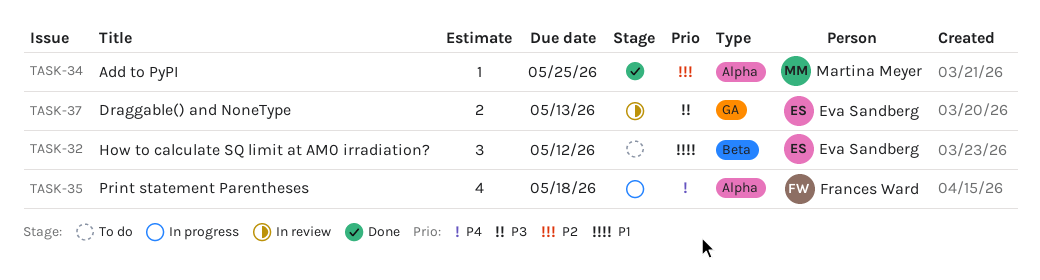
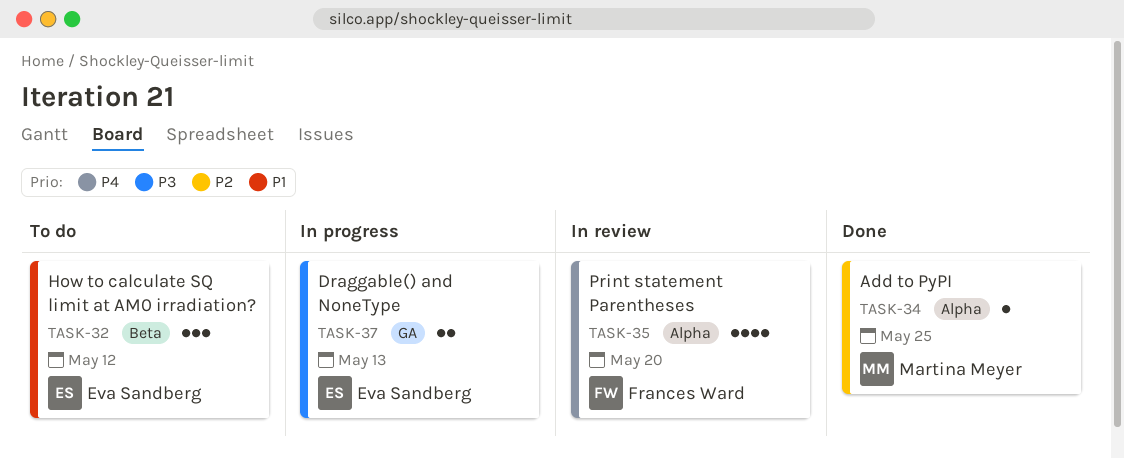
TASK-35, status: In progress -> In review
TASK-35, due: May 18 -> May 20
TASK-37, status: In review -> In progress

